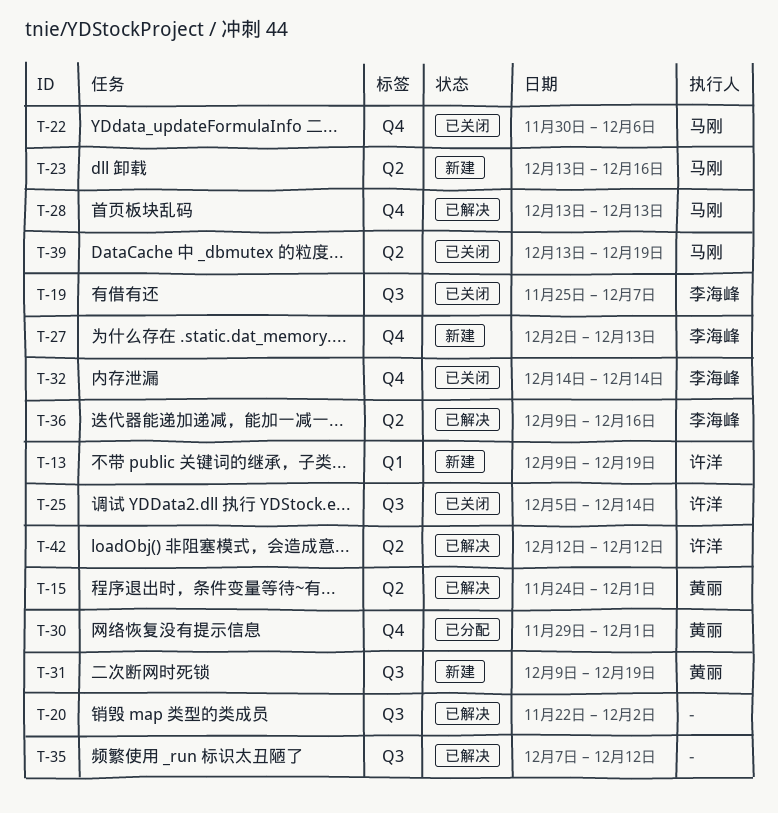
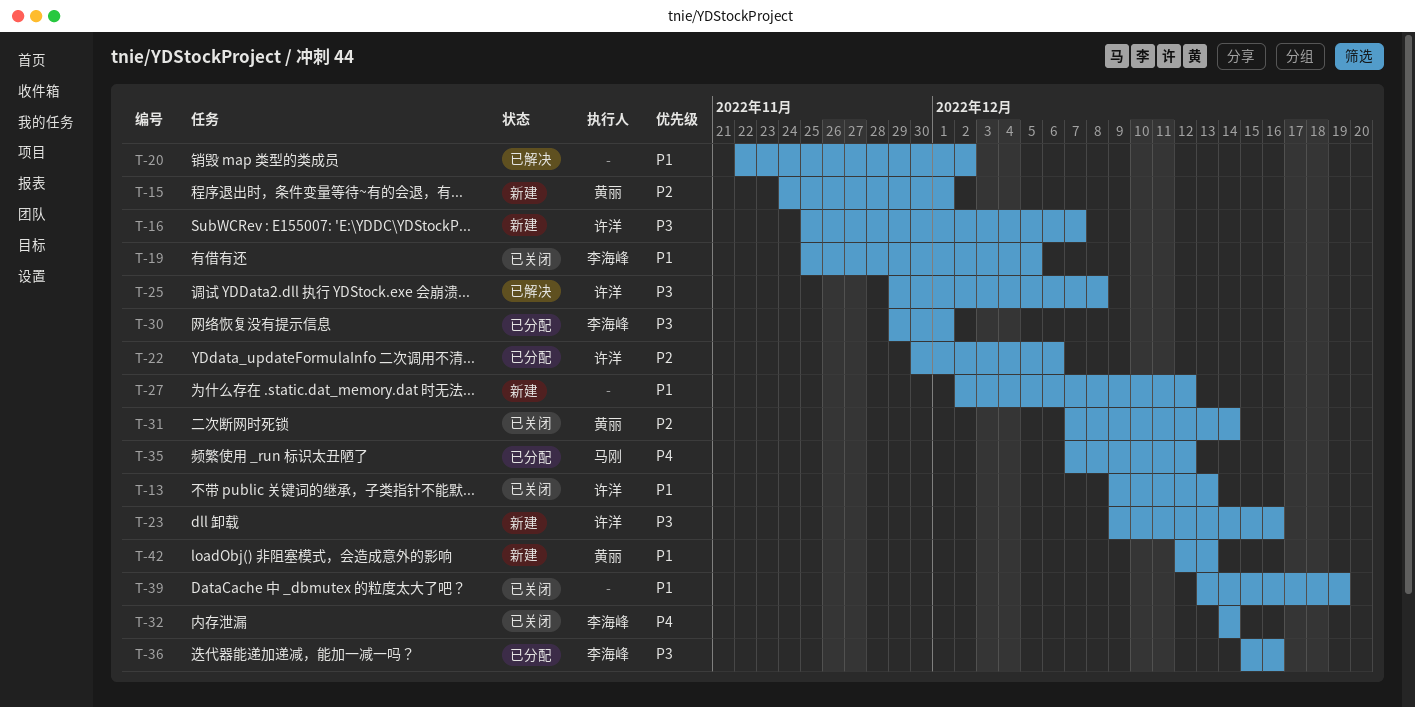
T-13, status: 新建 -> 已关闭
T-13, due: Dec 19 -> Dec 13
T-15, status: 已解决 -> 新建
T-16: none -> present
T-19, due: Dec 7 -> Dec 5
T-22, status: 已关闭 -> 已分配
T-22, owner: 马刚 -> 许洋
T-23, owner: 马刚 -> 许洋
T-23, start: Dec 13 -> Dec 9
T-25, status: 已关闭 -> 已解决
T-25, start: Dec 5 -> Nov 29
T-25, due: Dec 14 -> Dec 8
T-27, owner: 李海峰 -> none
T-27, due: Dec 13 -> Dec 12
T-28: present -> none
T-30, owner: 黄丽 -> 李海峰
T-31, status: 新建 -> 已关闭
T-31, start: Dec 9 -> Dec 7
T-31, due: Dec 19 -> Dec 14
T-35, status: 已解决 -> 已分配
T-35, owner: none -> 马刚
T-36, status: 已解决 -> 已分配
T-36, start: Dec 9 -> Dec 15
T-39, owner: 马刚 -> none
T-42, status: 已解决 -> 新建
T-42, owner: 许洋 -> 黄丽
T-42, due: Dec 12 -> Dec 13

